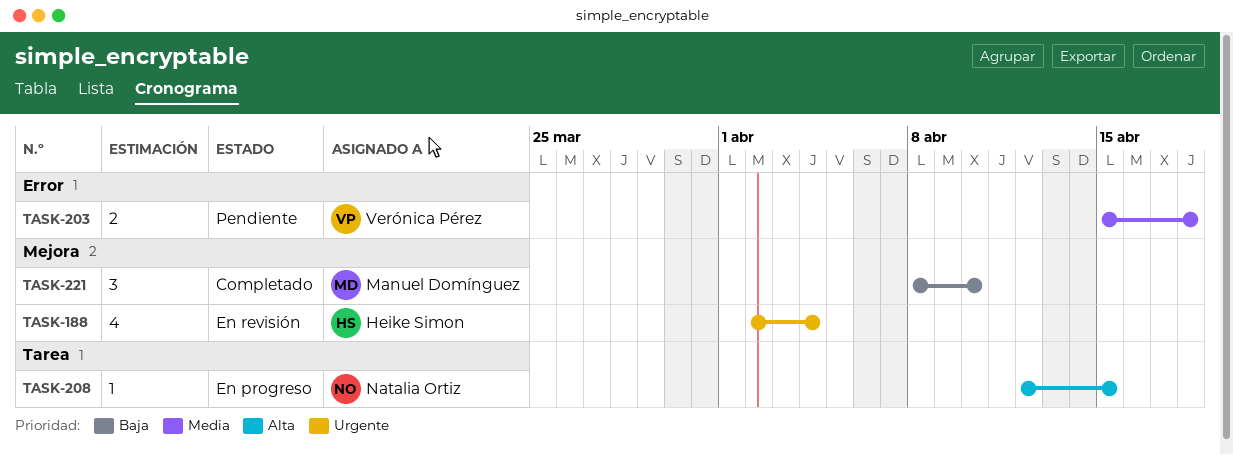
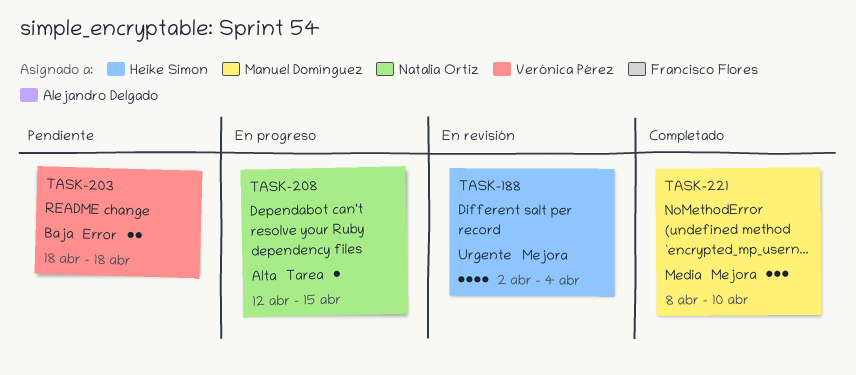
TASK-203, priority: Media -> Baja
TASK-203, start: Apr 15 -> Apr 18
TASK-221, priority: Baja -> Media

